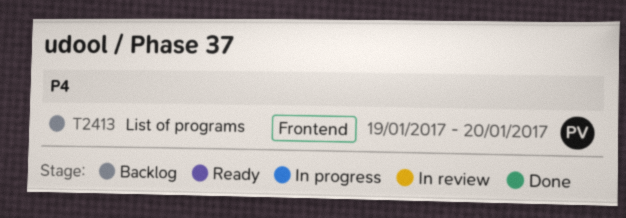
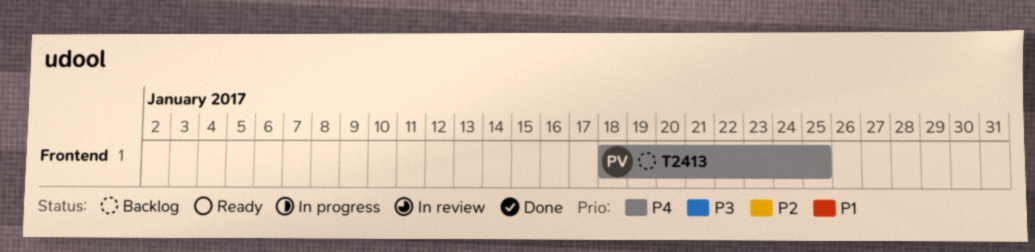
T2413, start: Jan 19 -> Jan 18
T2413, due: Jan 20 -> Jan 25

